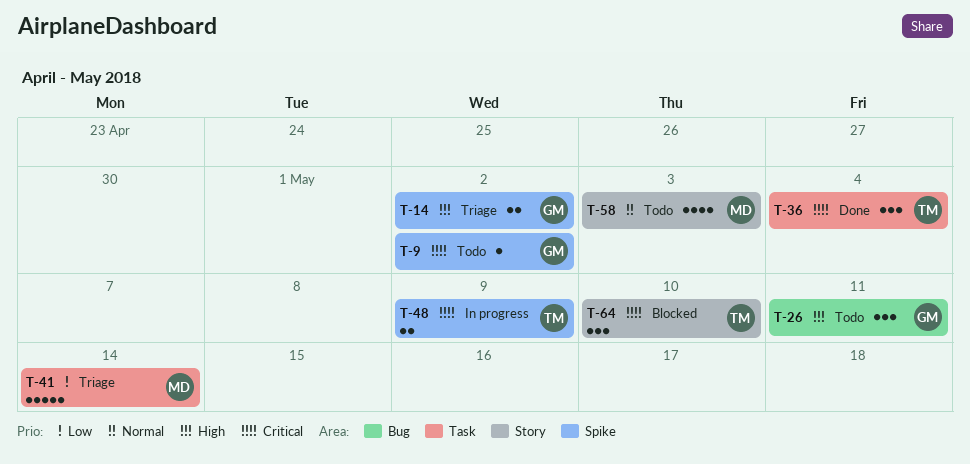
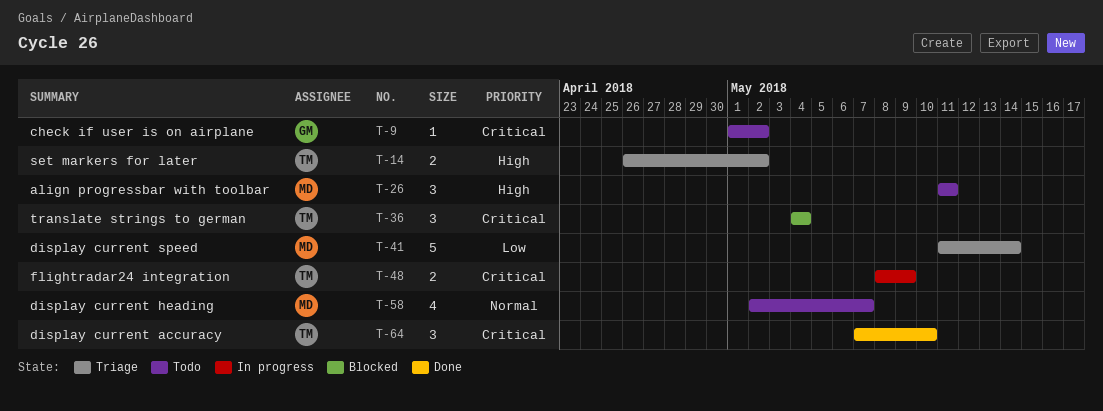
T-14, owner: GM -> TM
T-26, owner: GM -> MD
T-36, status: Done -> Blocked
T-58, due: May 3 -> May 7
T-64, status: Blocked -> Done

